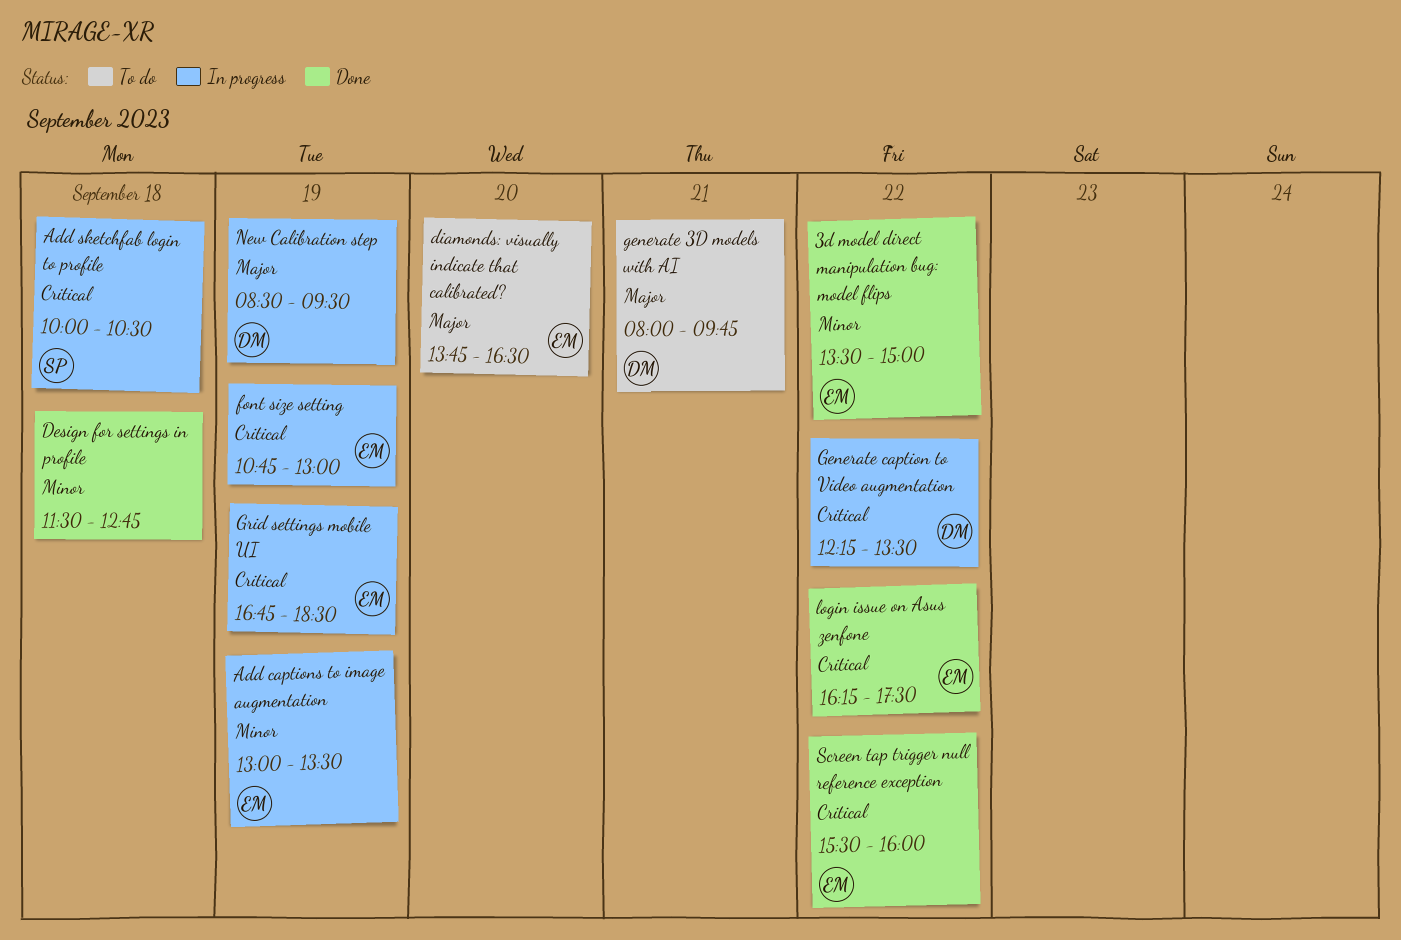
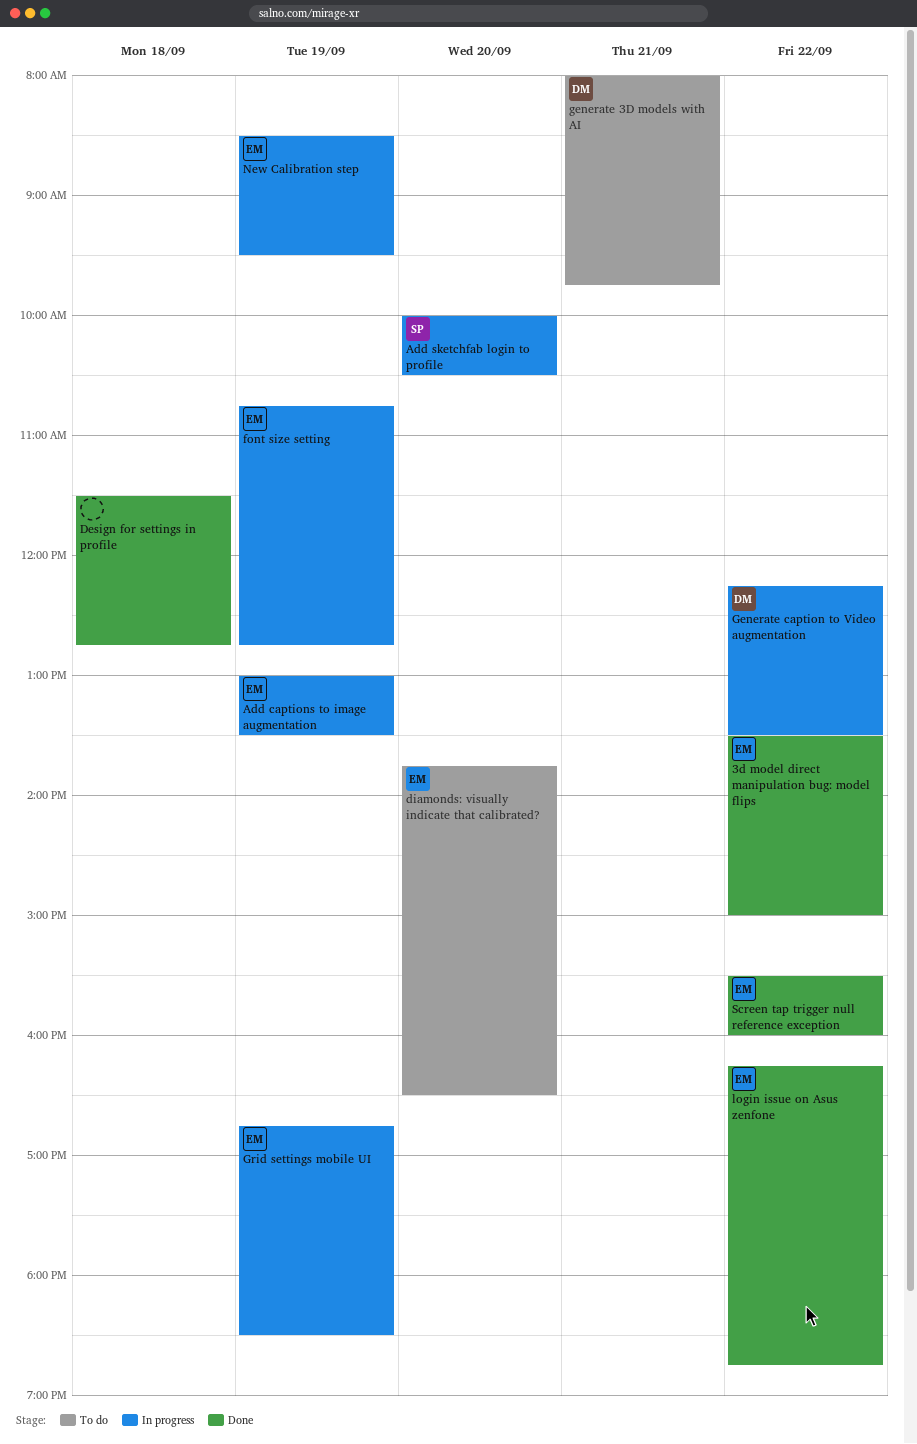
Add sketchfab login to profile, day: Sep 18 -> Sep 20
font size setting, ends: 13:00 -> 12:45
login issue on Asus zenfone, ends: 17:30 -> 18:45
New Calibration step, owner: DM -> EM

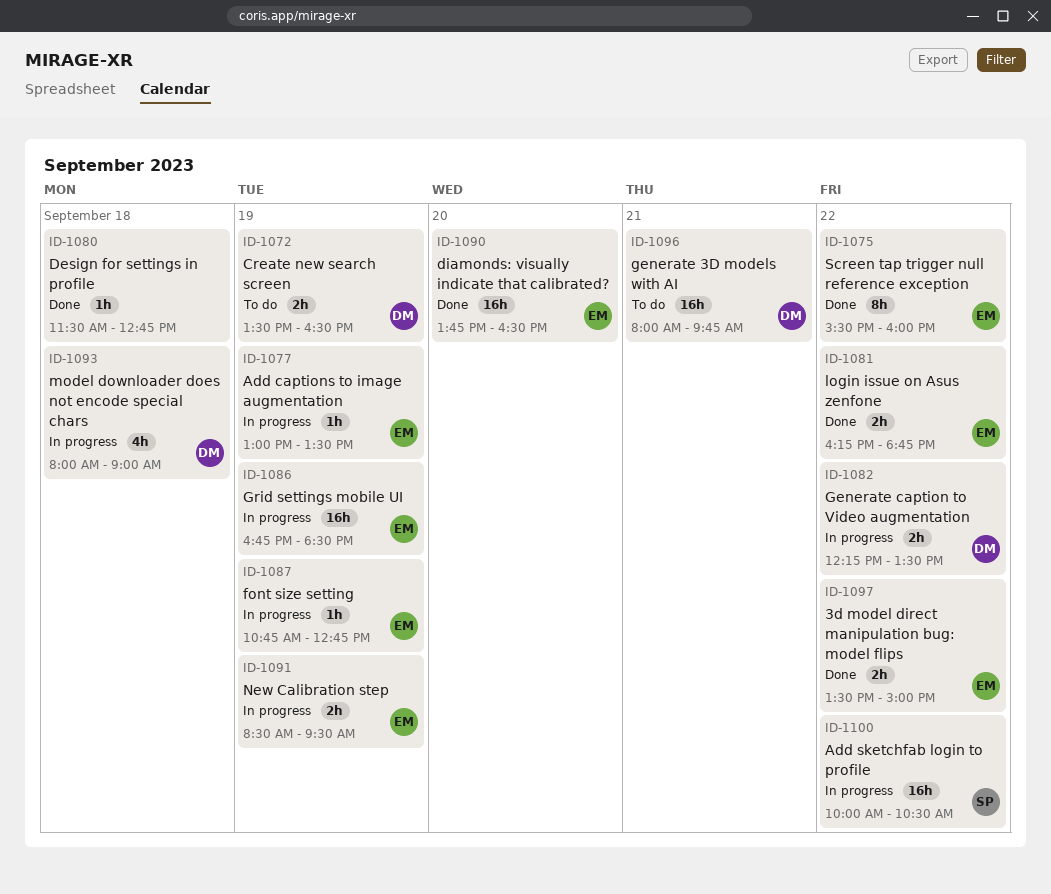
Add sketchfab login to profile, day: Sep 20 -> Sep 22
Create new search screen: none -> present
diamonds: visually indicate that calibrated?, status: To do -> Done
model downloader does not encode special chars: none -> present

